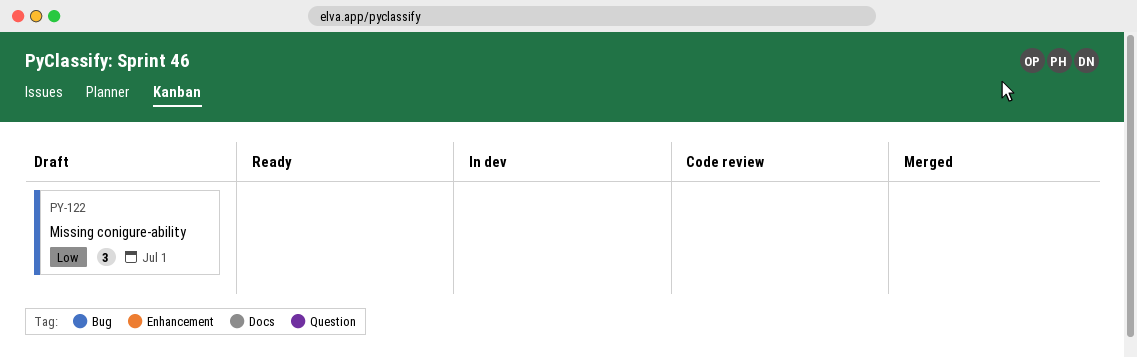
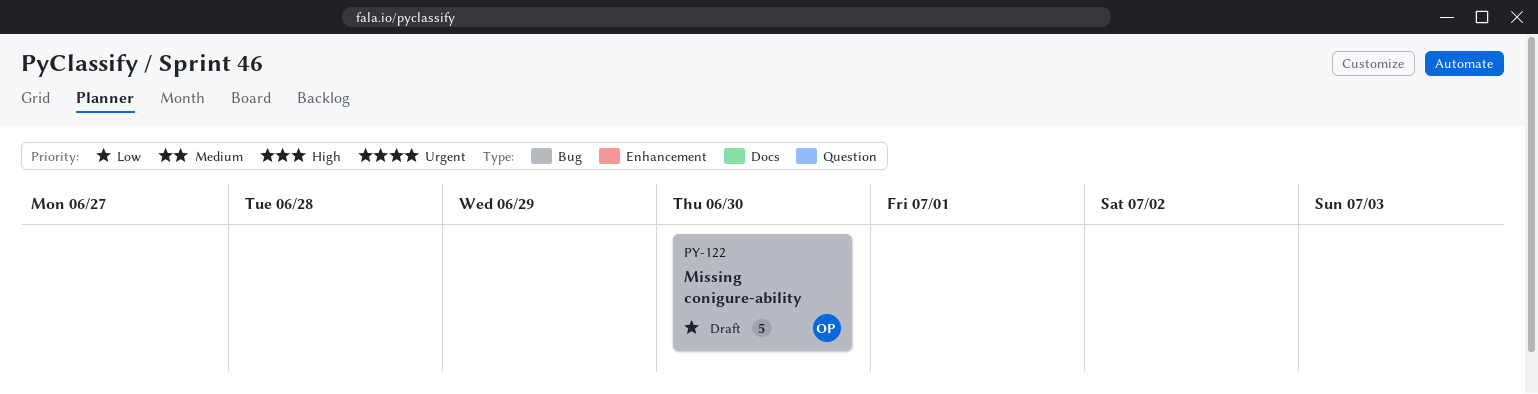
PY-122, estimate: 3 -> 5
PY-122, due: Jul 1 -> Jun 30

